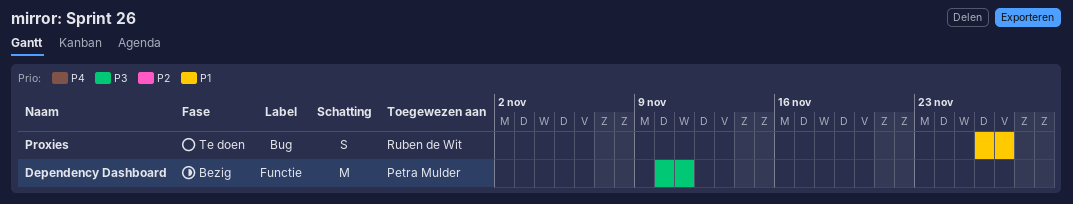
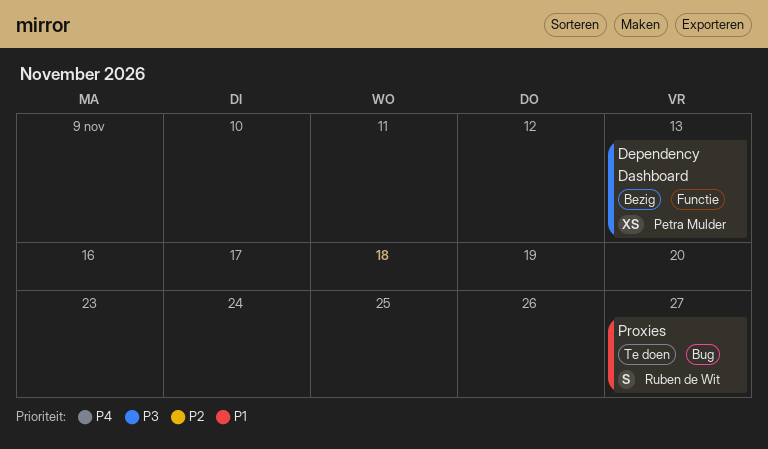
Dependency Dashboard, estimate: M -> XS
Dependency Dashboard, due: Nov 11 -> Nov 13

